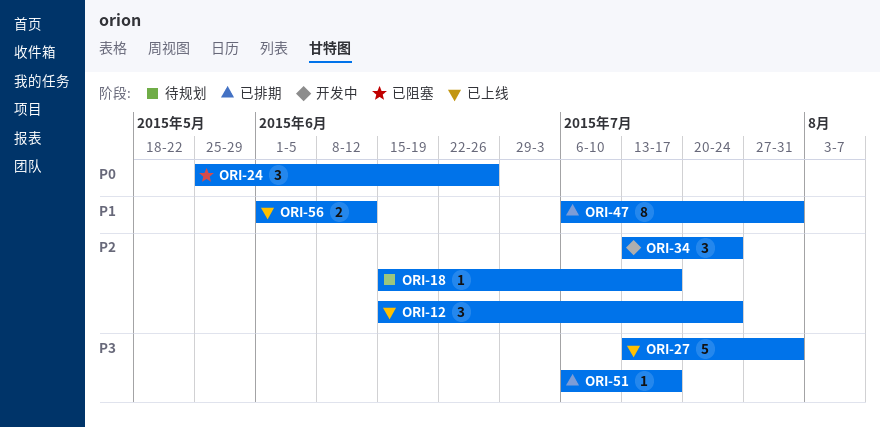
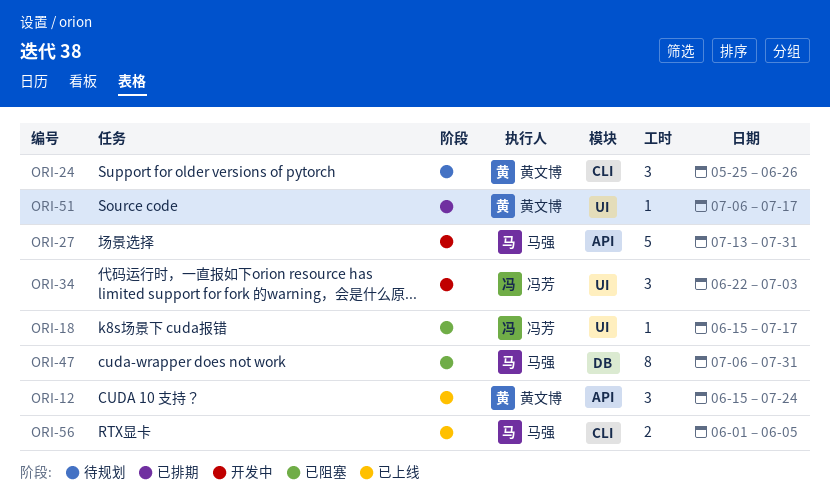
ORI-18, status: 待规划 -> 已阻塞
ORI-24, status: 已阻塞 -> 待规划
ORI-27, status: 已上线 -> 开发中
ORI-34, start: Jul 13 -> Jun 22
ORI-34, due: Jul 24 -> Jul 3
ORI-47, status: 已排期 -> 已阻塞
ORI-56, due: Jun 12 -> Jun 5

